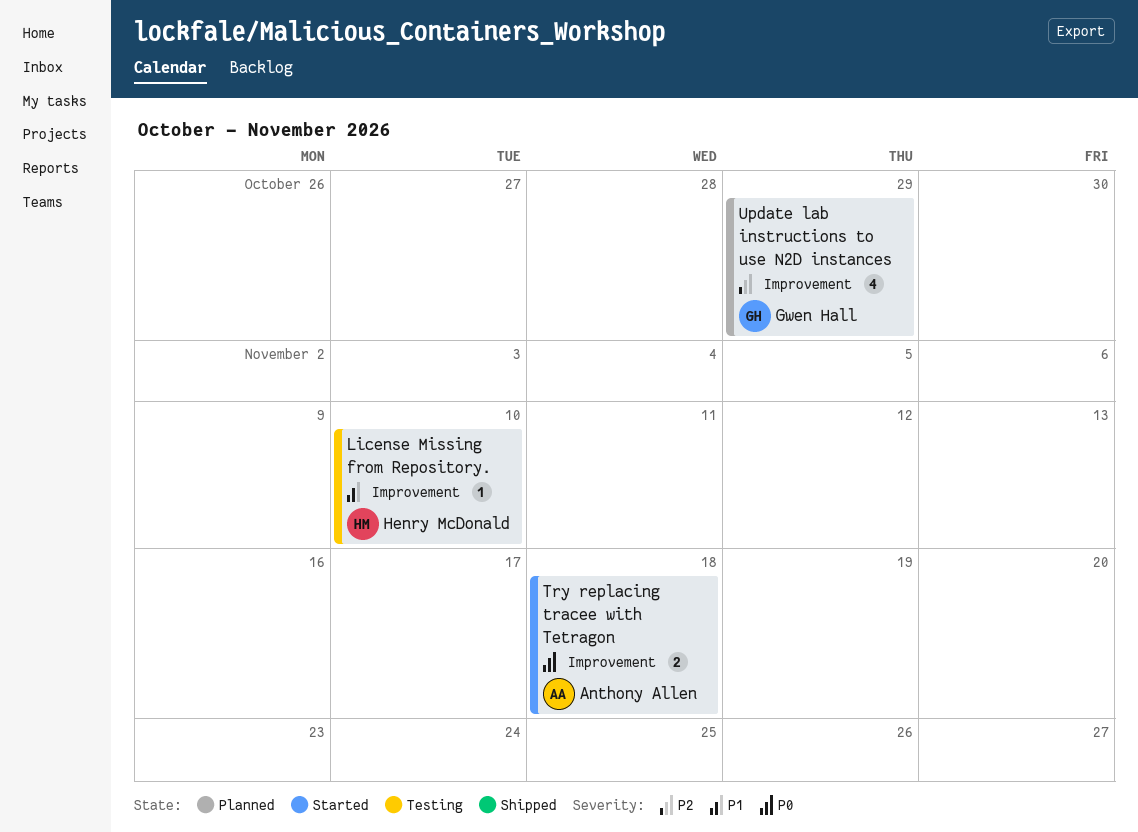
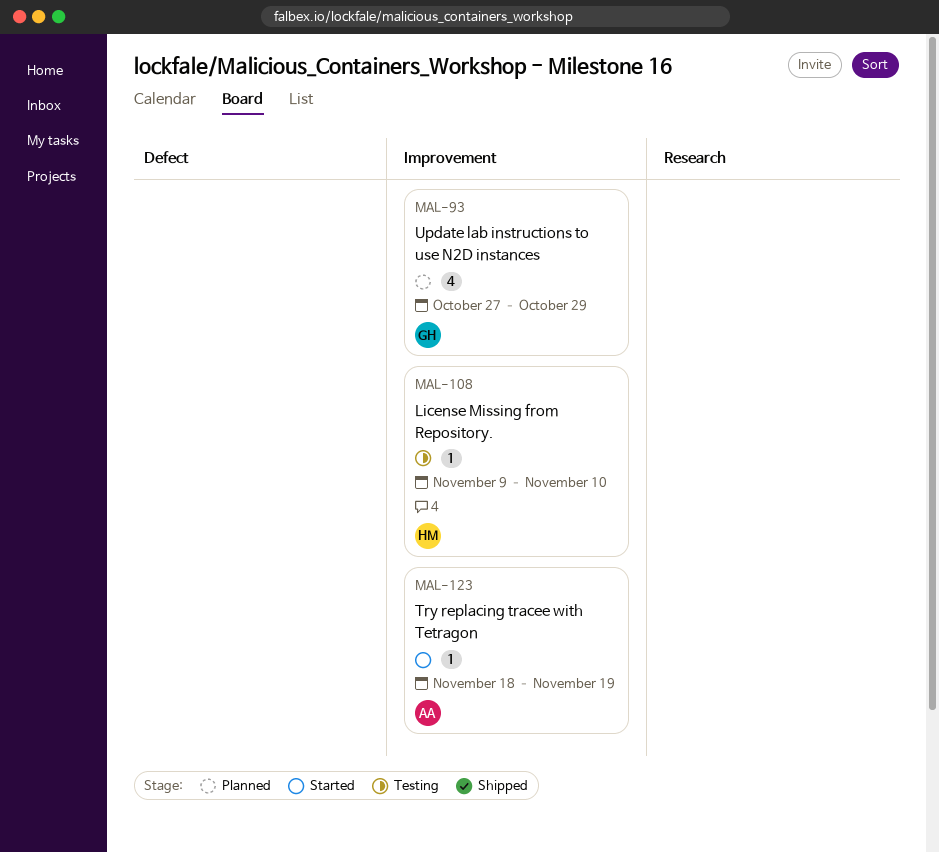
Try replacing tracee with Tetragon, estimate: 2 -> 1
Try replacing tracee with Tetragon, due: Nov 18 -> Nov 19

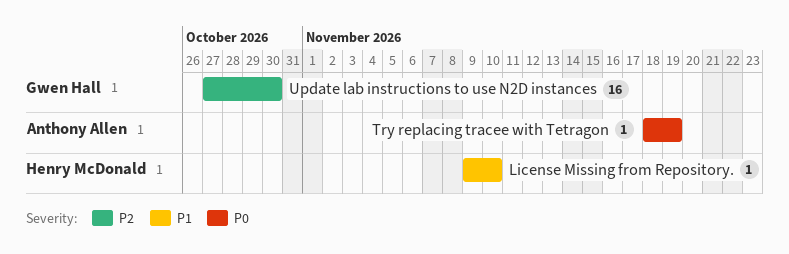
Update lab instructions to use N2D instances, estimate: 4 -> 16
Update lab instructions to use N2D instances, due: Oct 29 -> Oct 30

